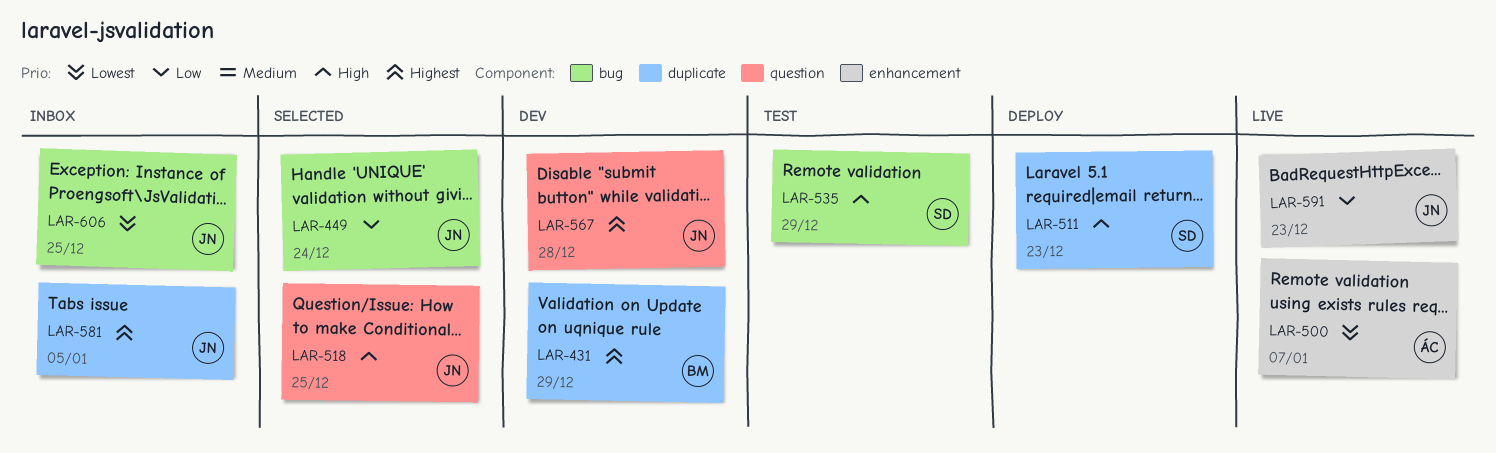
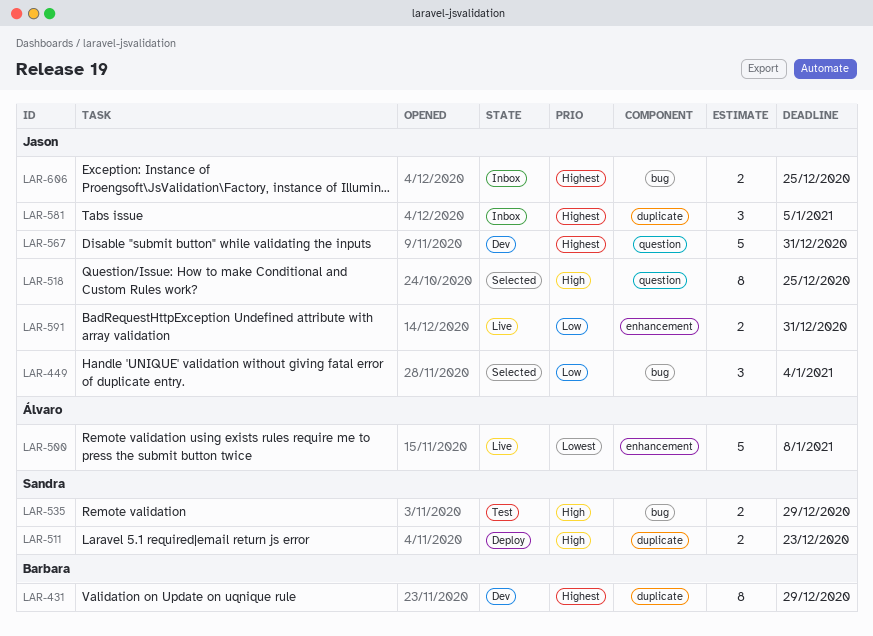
LAR-449, due: Dec 24 -> Jan 4
LAR-500, due: Jan 7 -> Jan 8
LAR-567, due: Dec 28 -> Dec 31
LAR-591, due: Dec 23 -> Dec 31
LAR-606, priority: Lowest -> Highest

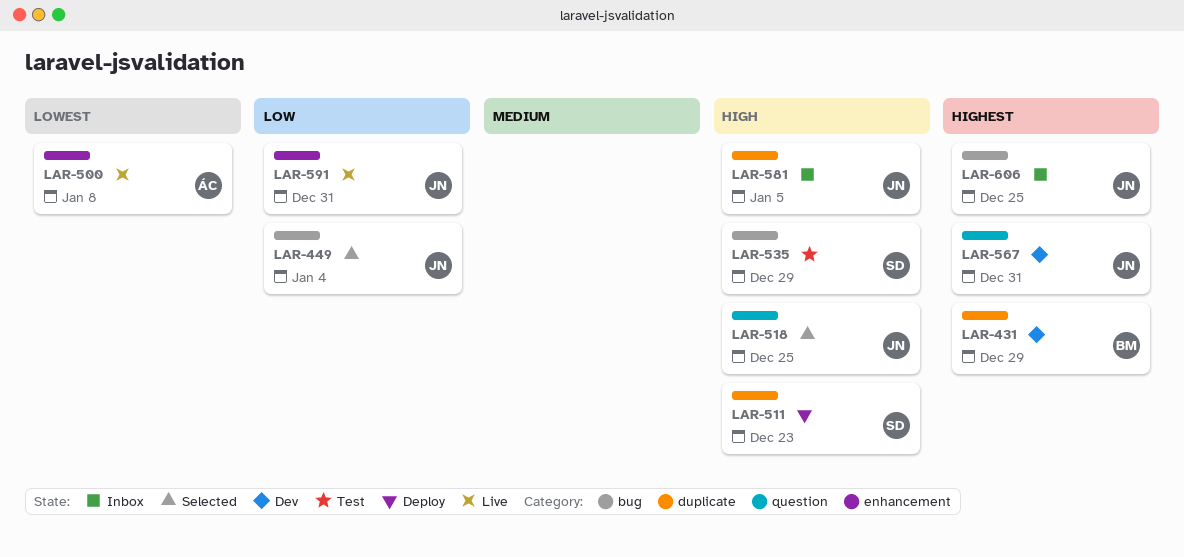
LAR-581, priority: Highest -> High

